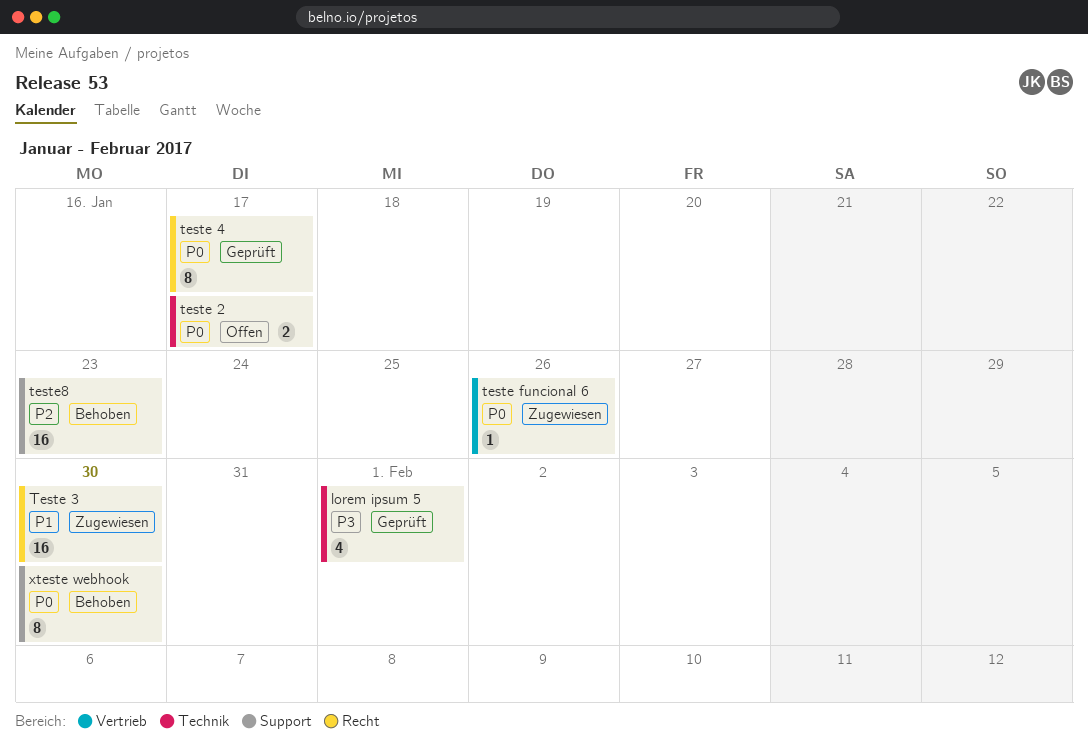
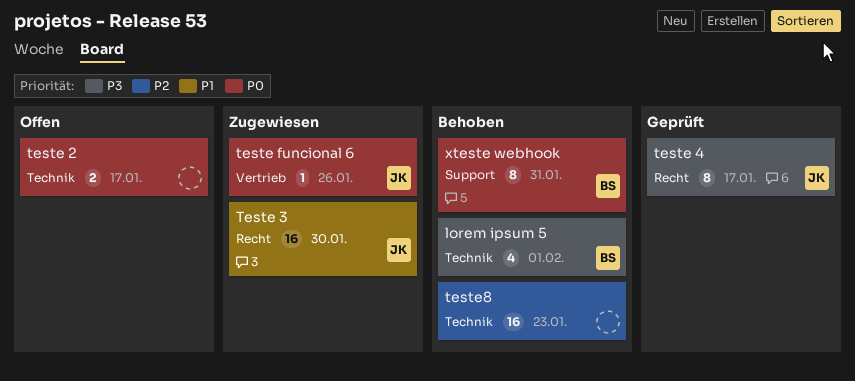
lorem ipsum 5, status: Geprüft -> Behoben
teste 4, priority: P0 -> P3
teste8, label: Support -> Technik
xteste webhook, due: Jan 30 -> Jan 31

